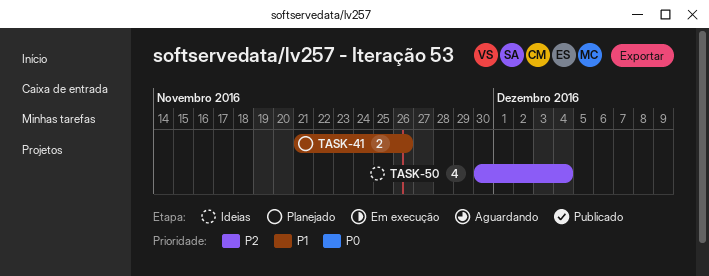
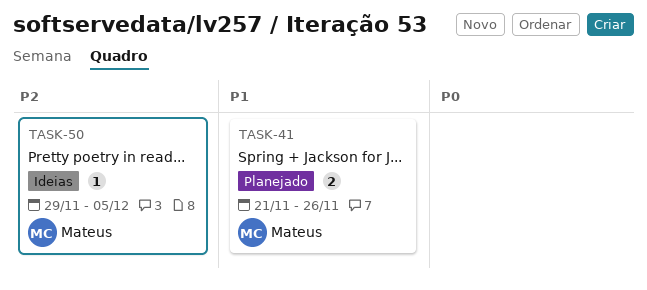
TASK-50, estimate: 4 -> 1
TASK-50, start: Nov 30 -> Nov 29
TASK-50, due: Dec 4 -> Dec 5

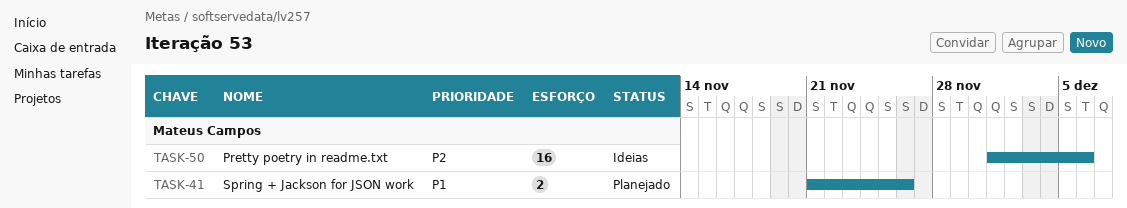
TASK-50, estimate: 1 -> 16
TASK-50, start: Nov 29 -> Dec 1
TASK-50, due: Dec 5 -> Dec 6

